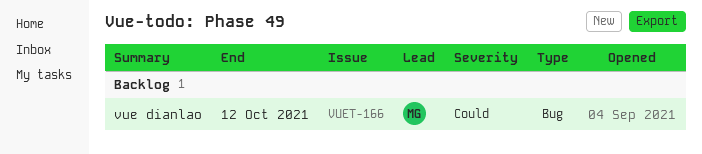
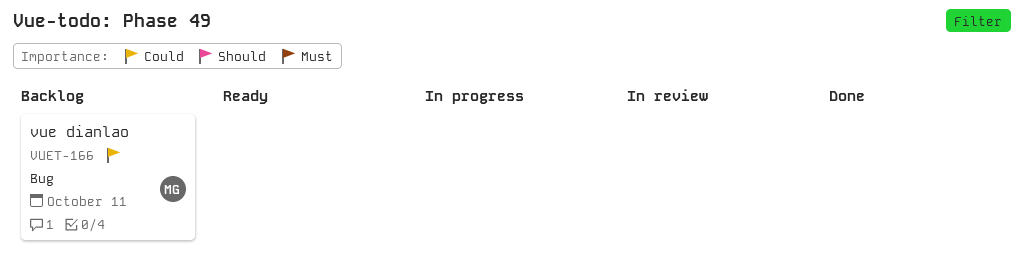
VUET-166, due: Oct 12 -> Oct 11

